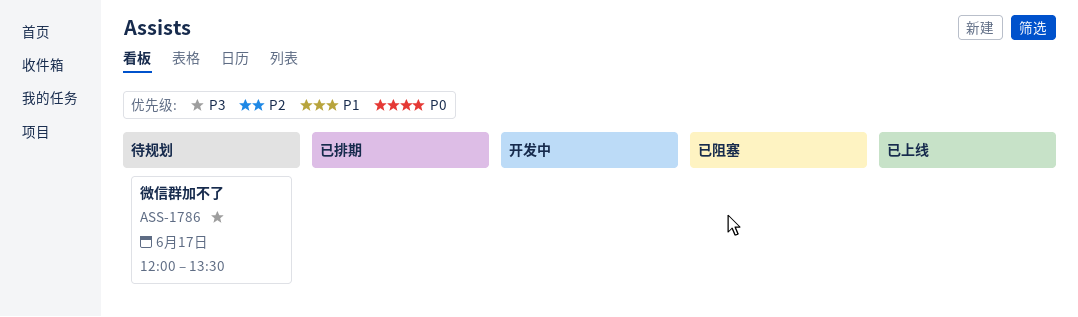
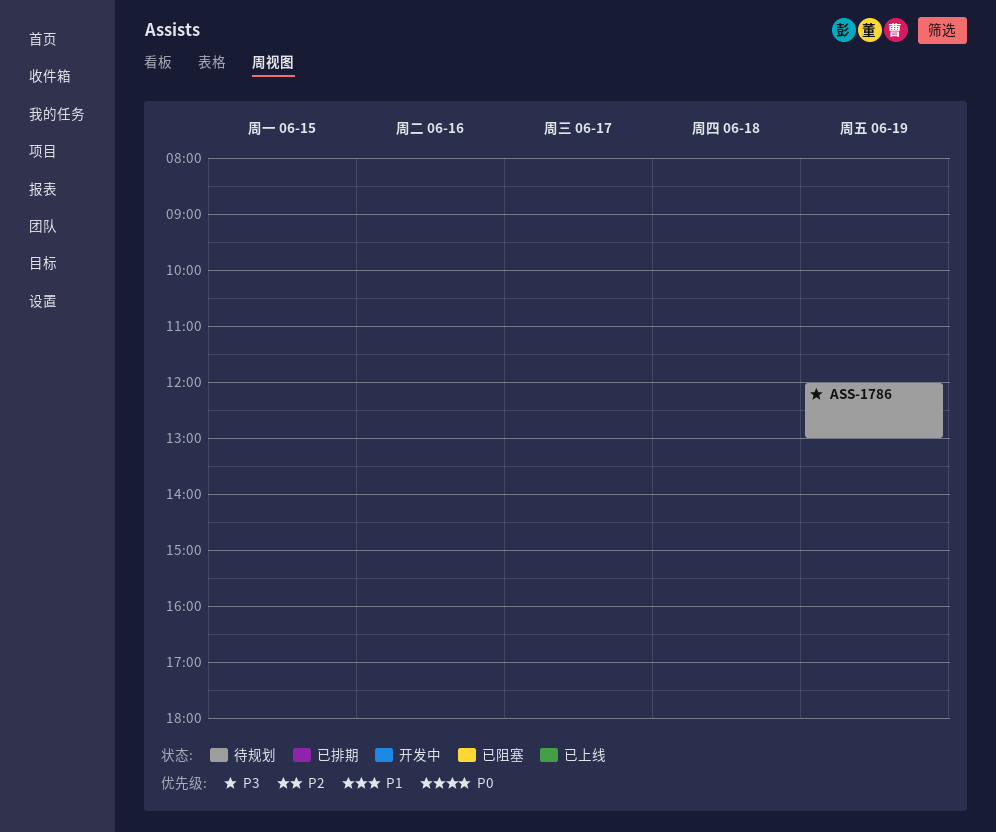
ASS-1786, day: Jun 17 -> Jun 19
ASS-1786, ends: 13:30 -> 13:00

